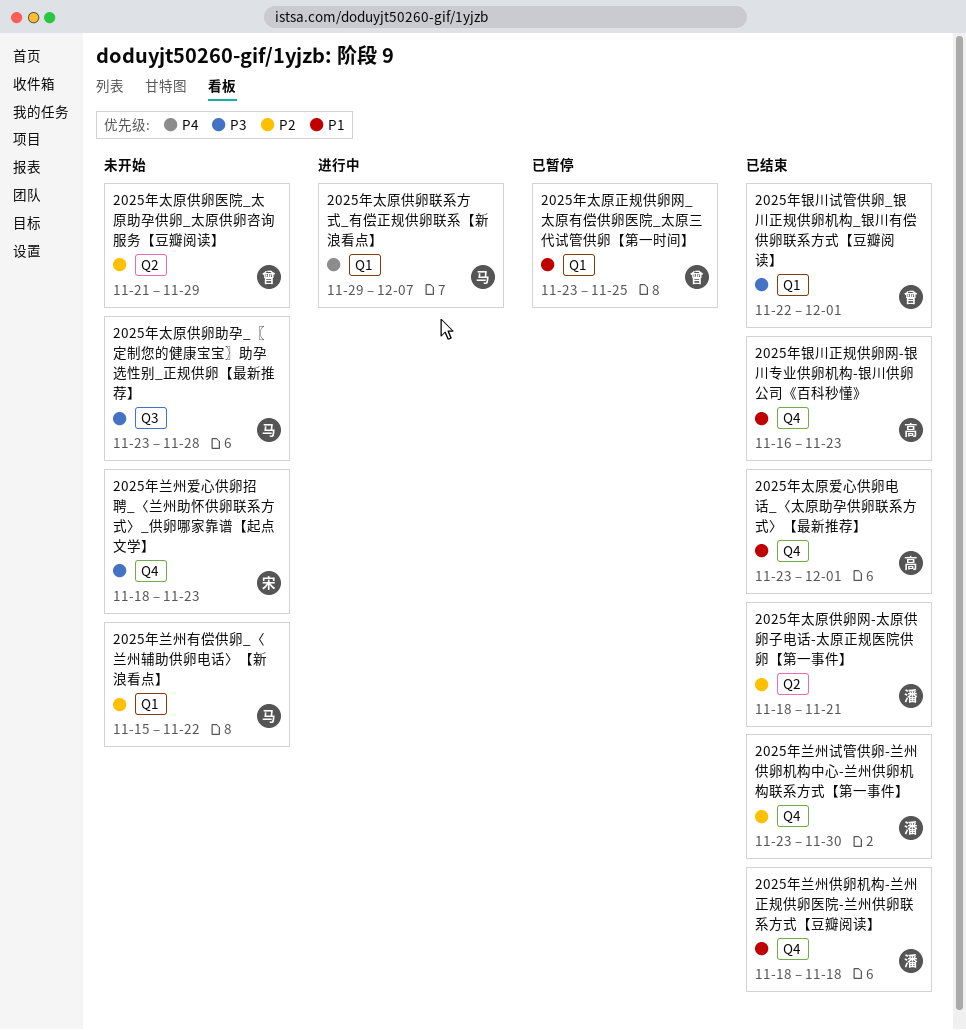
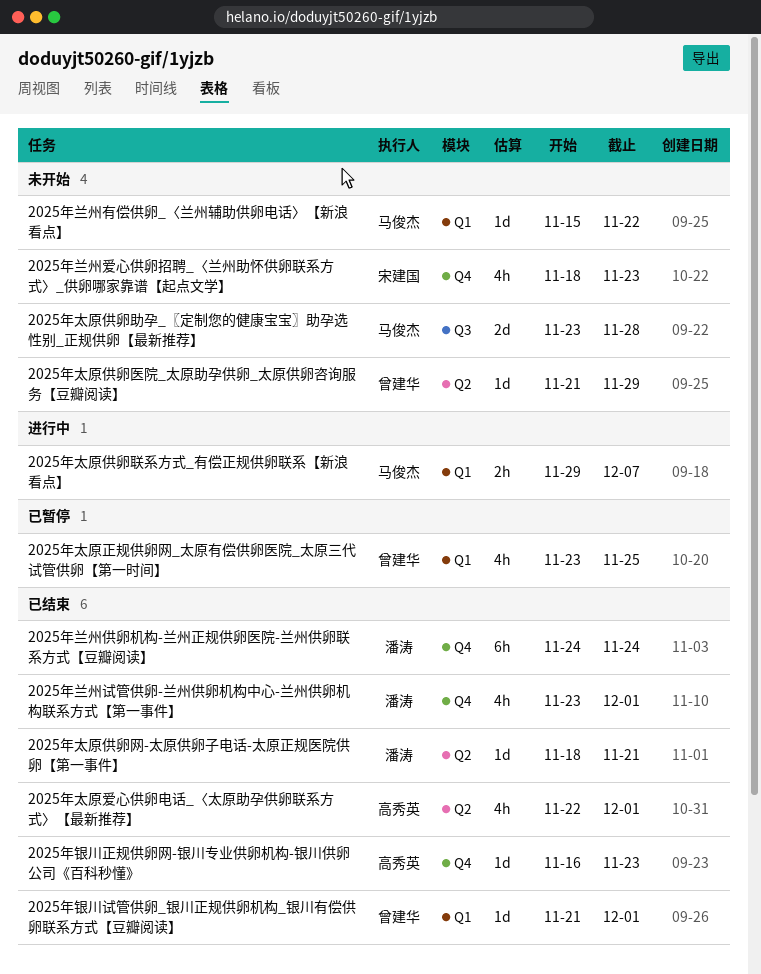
2025年兰州供卵机构-兰州正规供卵医院-兰州供卵联系方式【豆瓣阅读】, start: Nov 18 -> Nov 24
2025年兰州供卵机构-兰州正规供卵医院-兰州供卵联系方式【豆瓣阅读】, due: Nov 18 -> Nov 24
2025年兰州试管供卵-兰州供卵机构中心-兰州供卵机构联系方式【第一事件】, due: Nov 30 -> Dec 1
2025年太原爱心供卵电话_〈太原助孕供卵联系方式〉【最新推荐】, label: Q4 -> Q2
2025年太原爱心供卵电话_〈太原助孕供卵联系方式〉【最新推荐】, start: Nov 23 -> Nov 22
2025年银川试管供卵_银川正规供卵机构_银川有偿供卵联系方式【豆瓣阅读】, start: Nov 22 -> Nov 21

